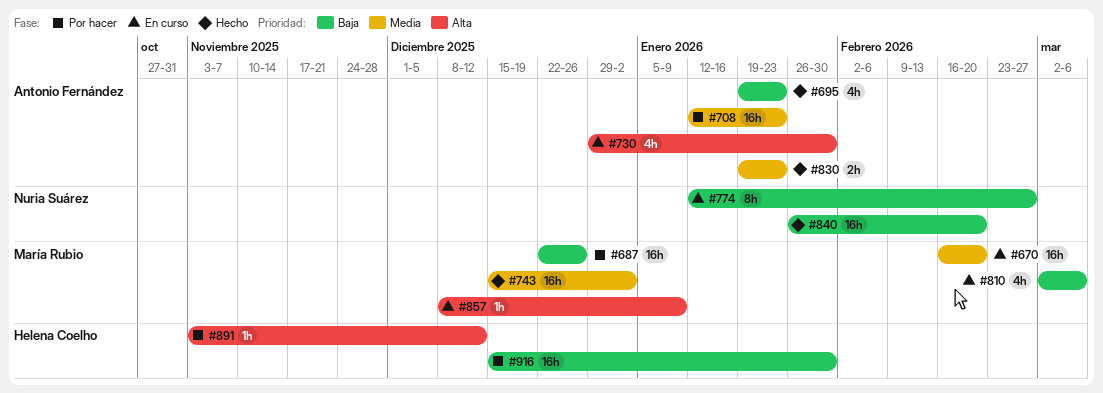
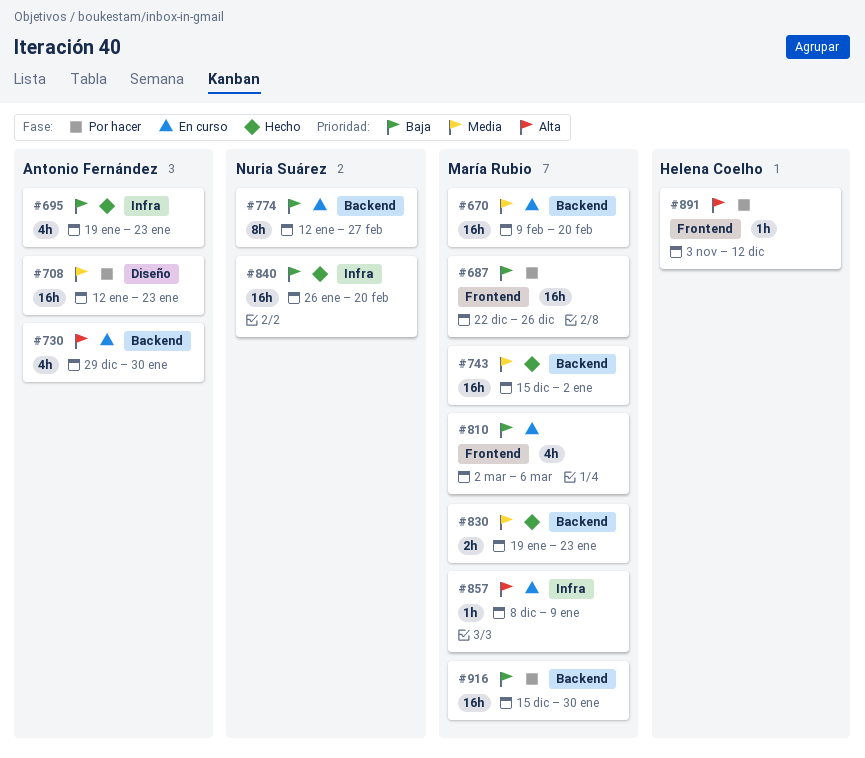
#670, start: Feb 16 -> Feb 9
#830, owner: Antonio Fernández -> María Rubio
#916, owner: Helena Coelho -> María Rubio

